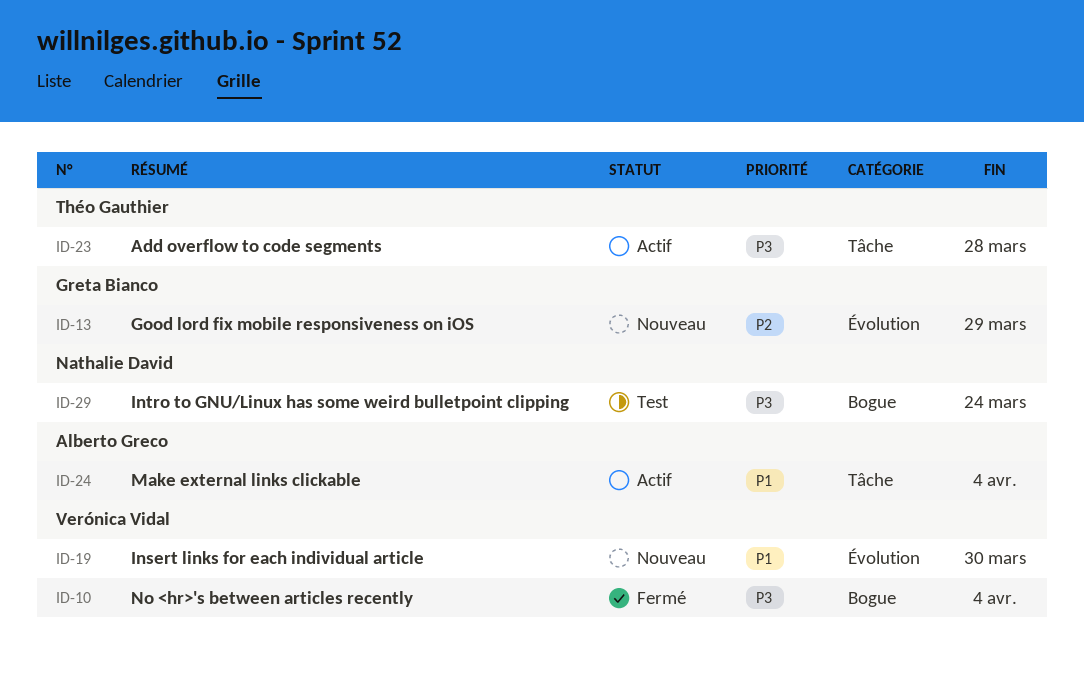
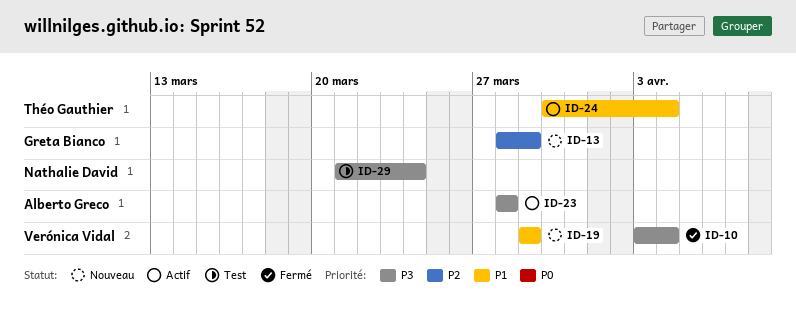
ID-19, due: Mar 30 -> Mar 29
ID-23, owner: Théo Gauthier -> Alberto Greco
ID-24, owner: Alberto Greco -> Théo Gauthier

